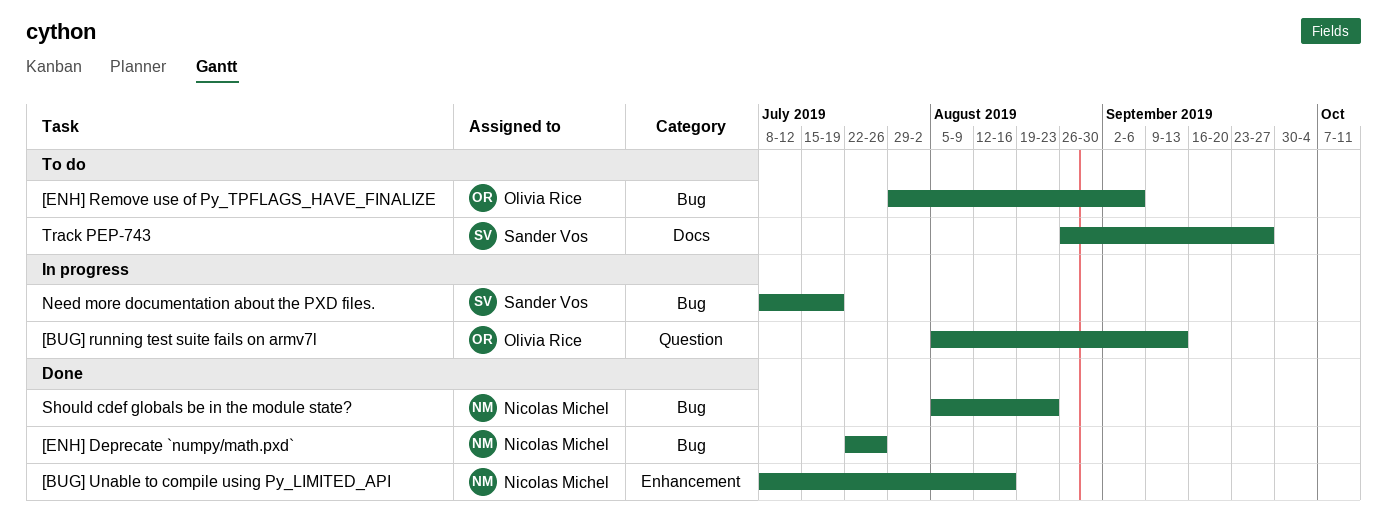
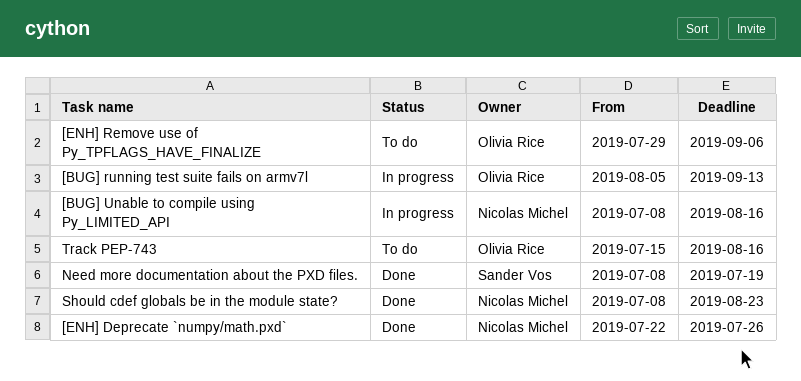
[BUG] Unable to compile using Py_LIMITED_API, status: Done -> In progress
Need more documentation about the PXD files., status: In progress -> Done
Should cdef globals be in the module state?, start: Aug 5 -> Jul 8
Track PEP-743, owner: Sander Vos -> Olivia Rice
Track PEP-743, start: Aug 26 -> Jul 15
Track PEP-743, due: Sep 27 -> Aug 16

